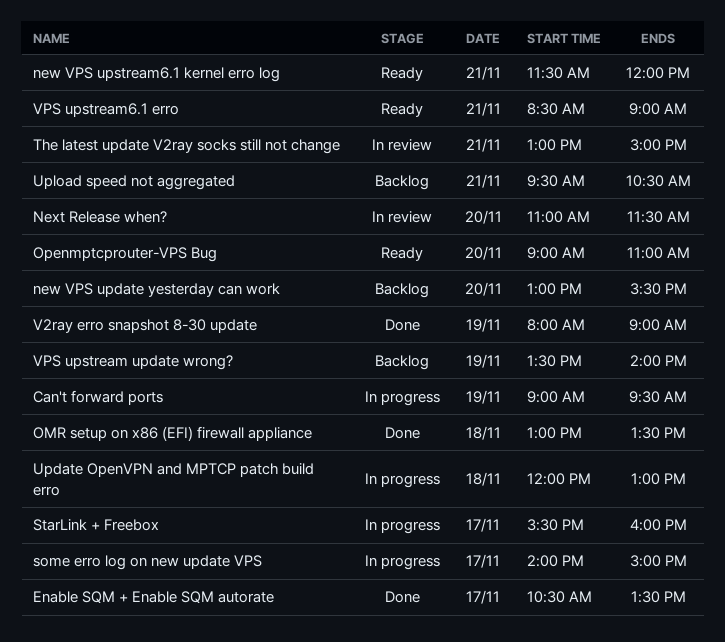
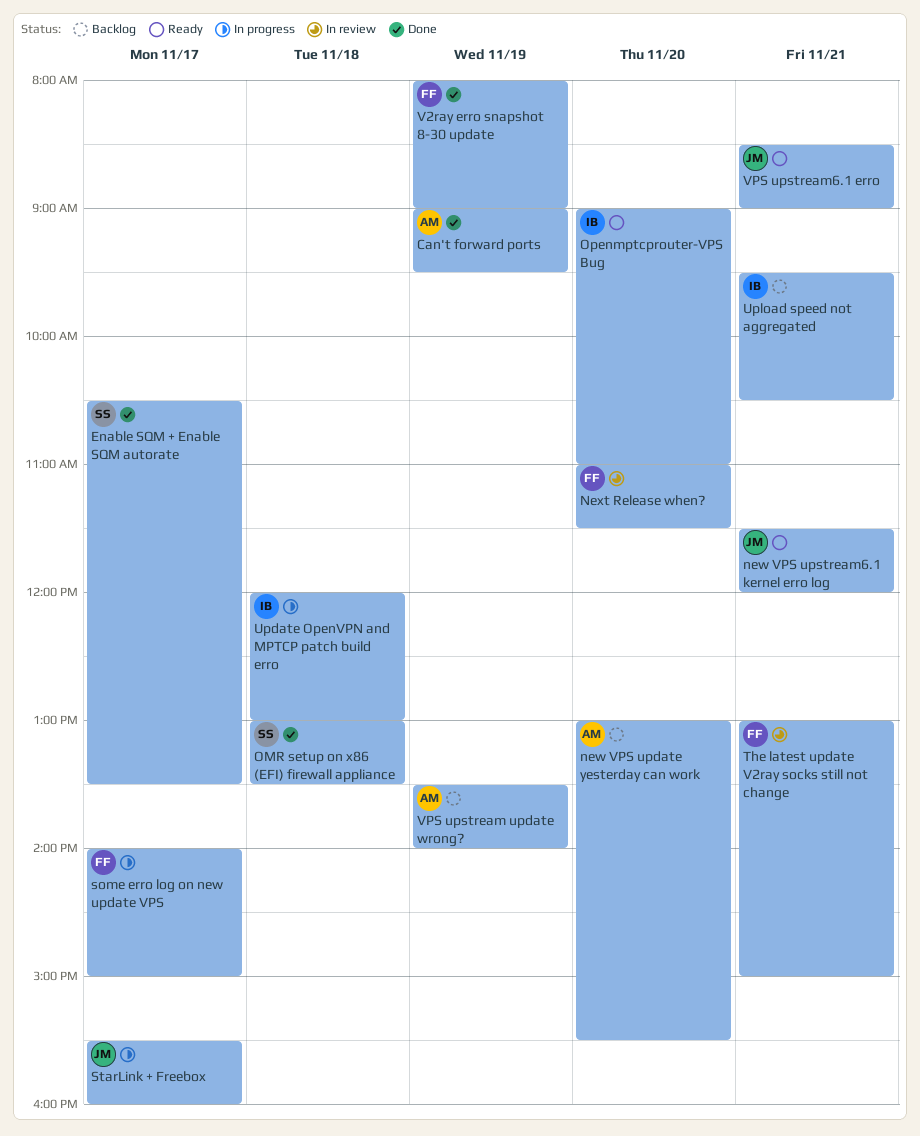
Can't forward ports, status: In progress -> Done

